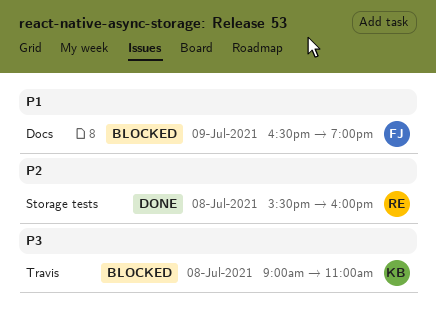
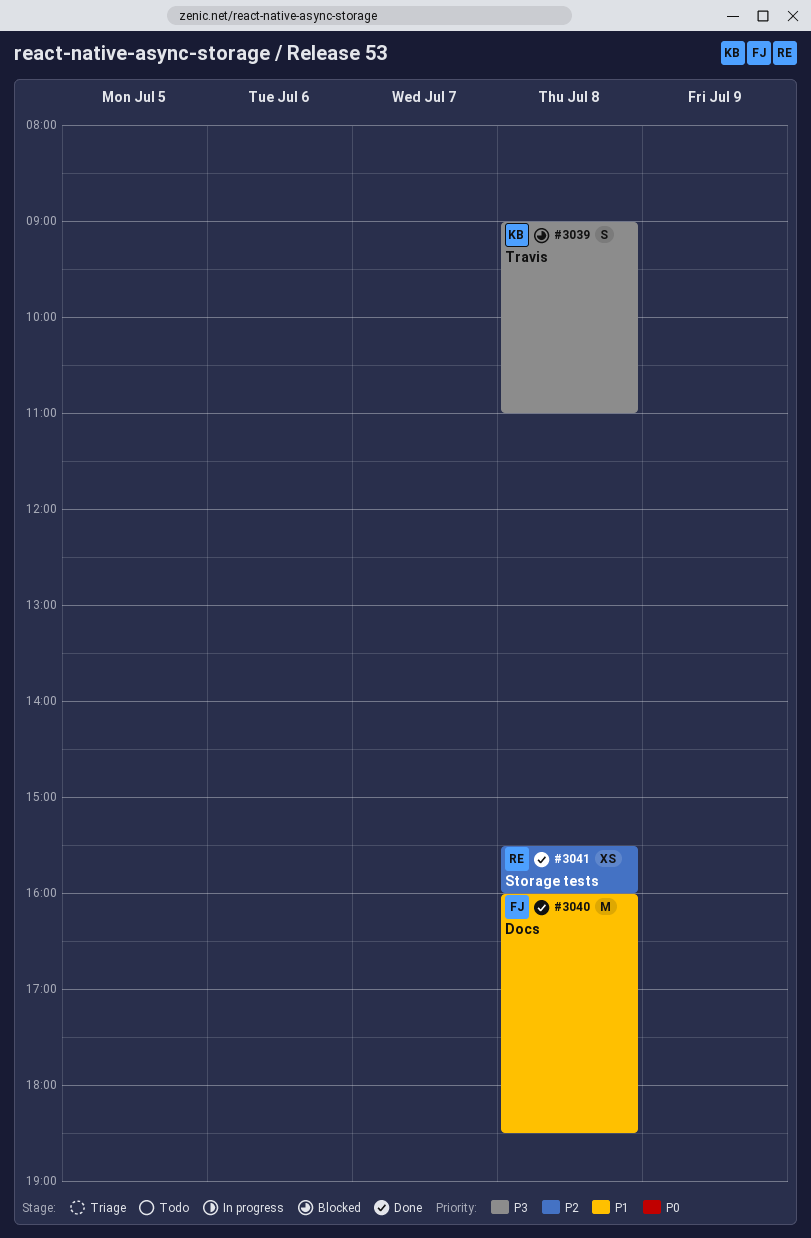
Docs, status: Blocked -> Done
Docs, day: Jul 9 -> Jul 8
Docs, begins: 16:30 -> 16:00
Docs, ends: 19:00 -> 18:30

